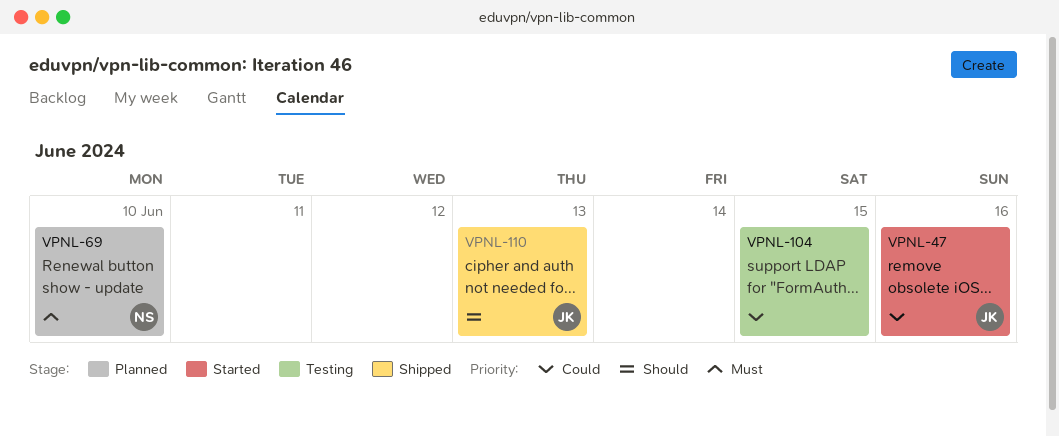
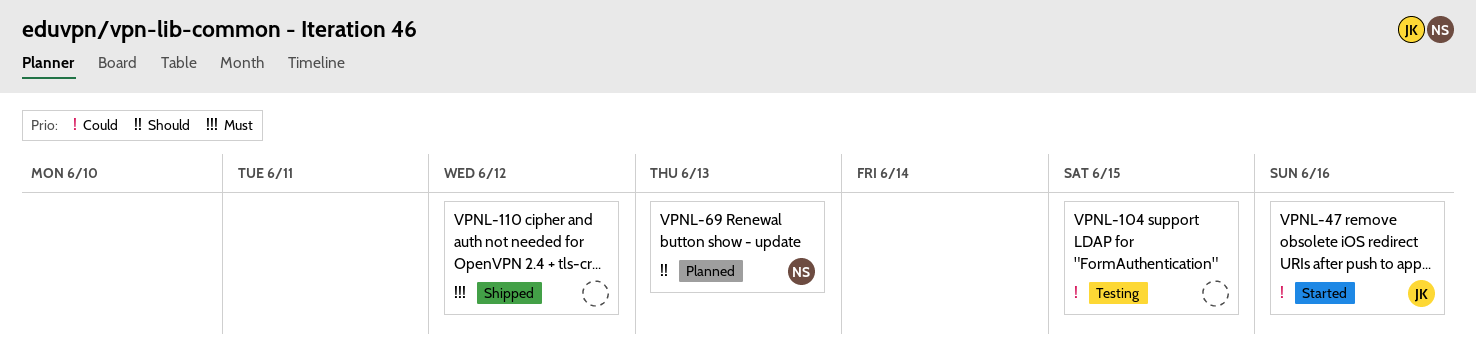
VPNL-69, priority: Must -> Should
VPNL-69, due: Jun 10 -> Jun 13
VPNL-110, owner: JK -> none
VPNL-110, priority: Should -> Must
VPNL-110, due: Jun 13 -> Jun 12

